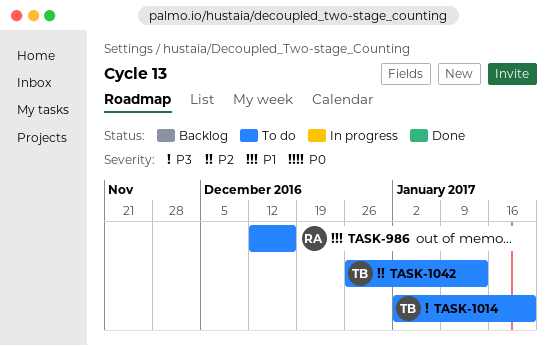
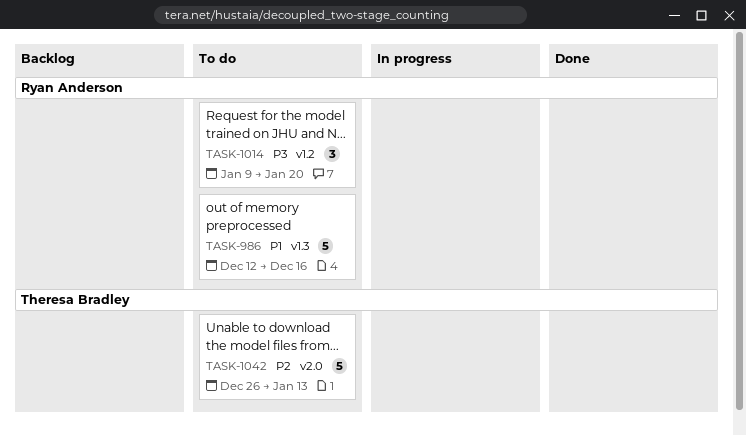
TASK-1014, owner: Theresa Bradley -> Ryan Anderson
TASK-1014, start: Jan 2 -> Jan 9

